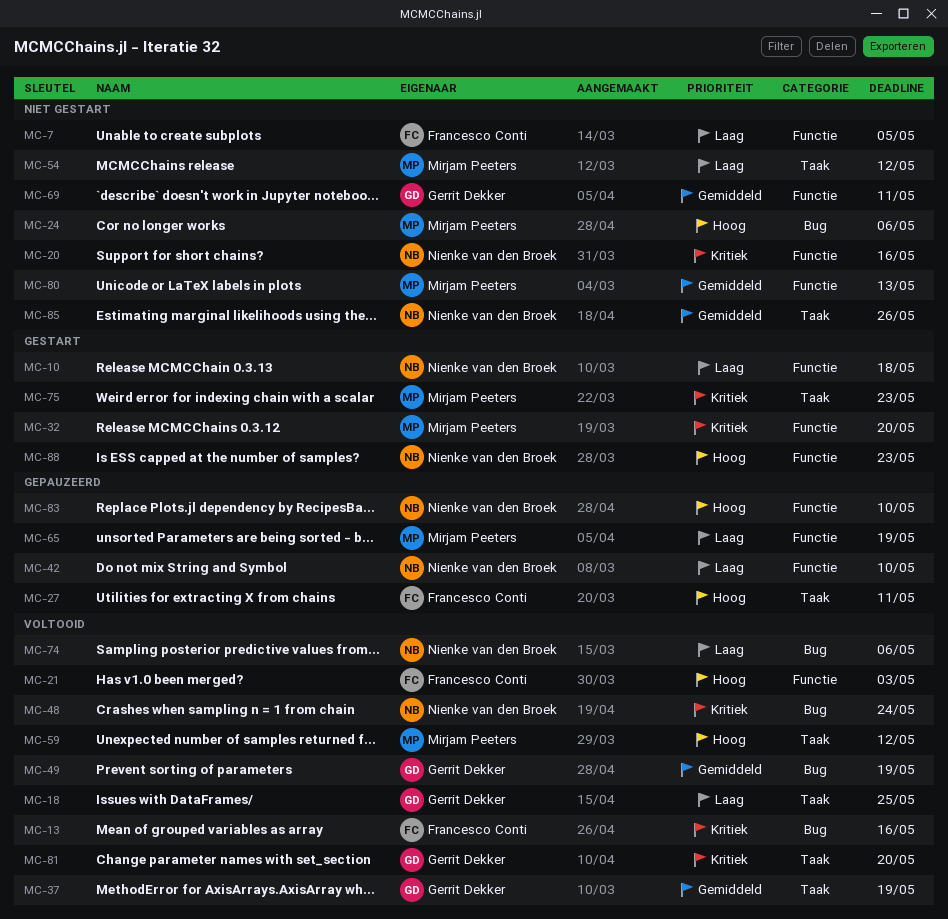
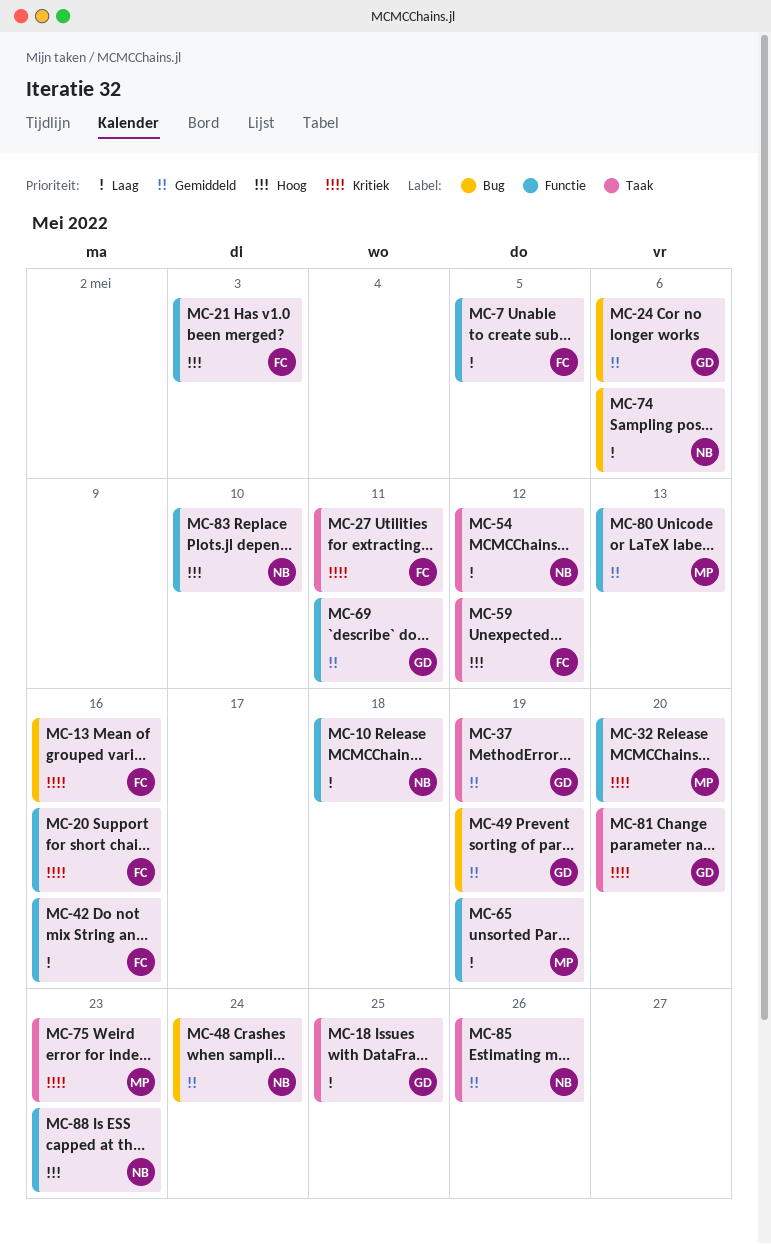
MC-20, owner: Nienke van den Broek -> Francesco Conti
MC-24, owner: Mirjam Peeters -> Gerrit Dekker
MC-24, priority: Hoog -> Gemiddeld
MC-27, priority: Hoog -> Kritiek
MC-42, owner: Nienke van den Broek -> Francesco Conti
MC-42, due: May 10 -> May 16
MC-48, priority: Kritiek -> Gemiddeld
MC-54, owner: Mirjam Peeters -> Nienke van den Broek
MC-59, owner: Mirjam Peeters -> Francesco Conti

